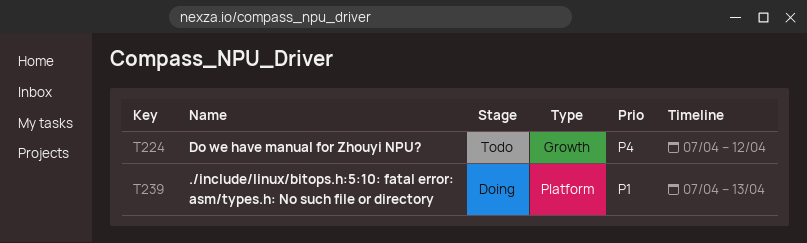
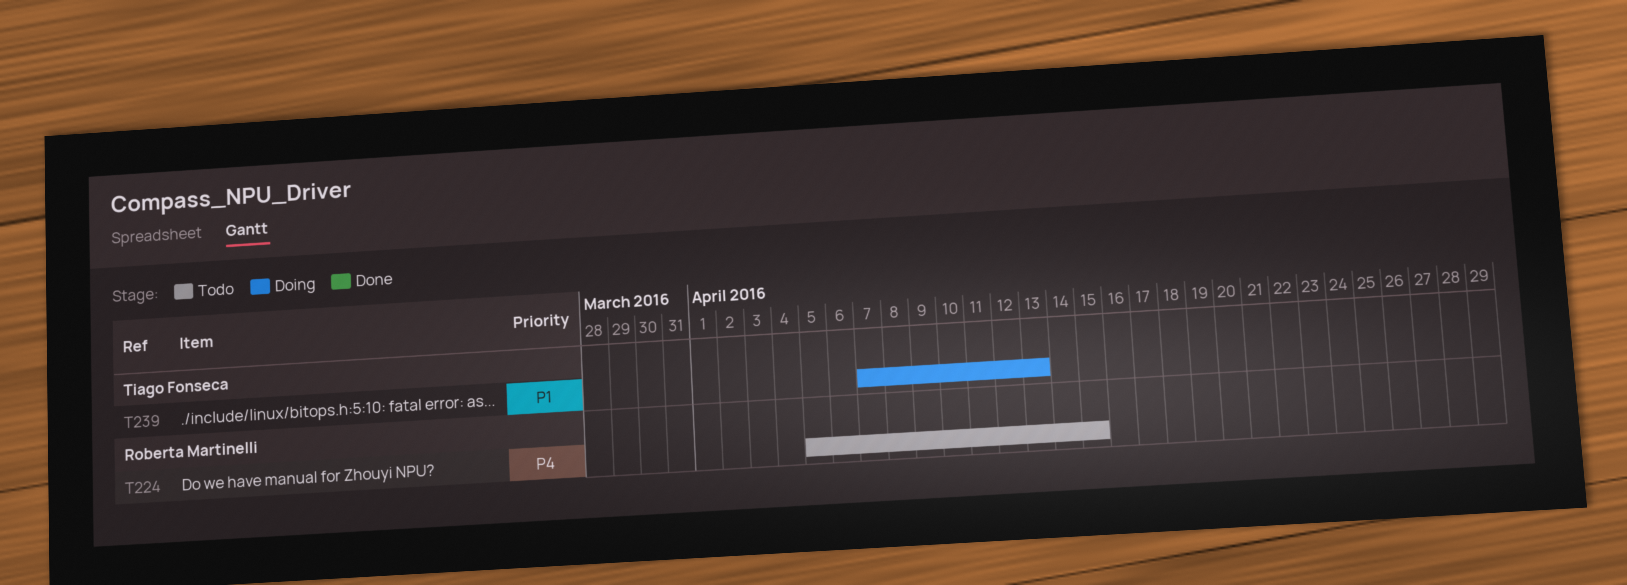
T224, start: Apr 7 -> Apr 5
T224, due: Apr 12 -> Apr 15

